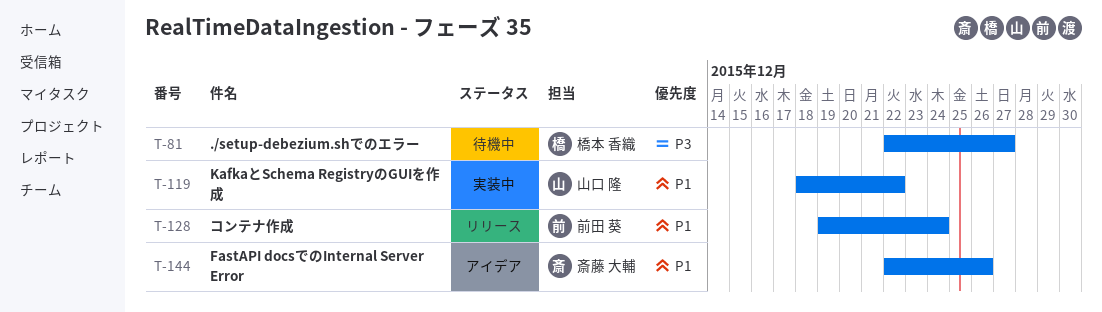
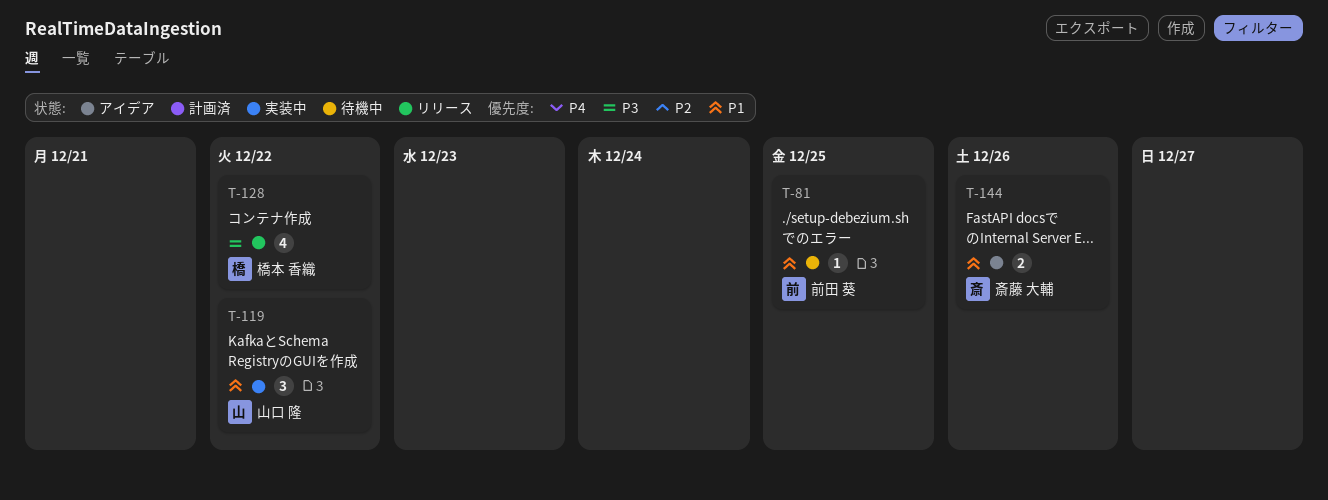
T-81, owner: 橋本 香織 -> 前田 葵
T-81, priority: P3 -> P1
T-81, due: Dec 27 -> Dec 25
T-128, owner: 前田 葵 -> 橋本 香織
T-128, priority: P1 -> P3
T-128, due: Dec 24 -> Dec 22

